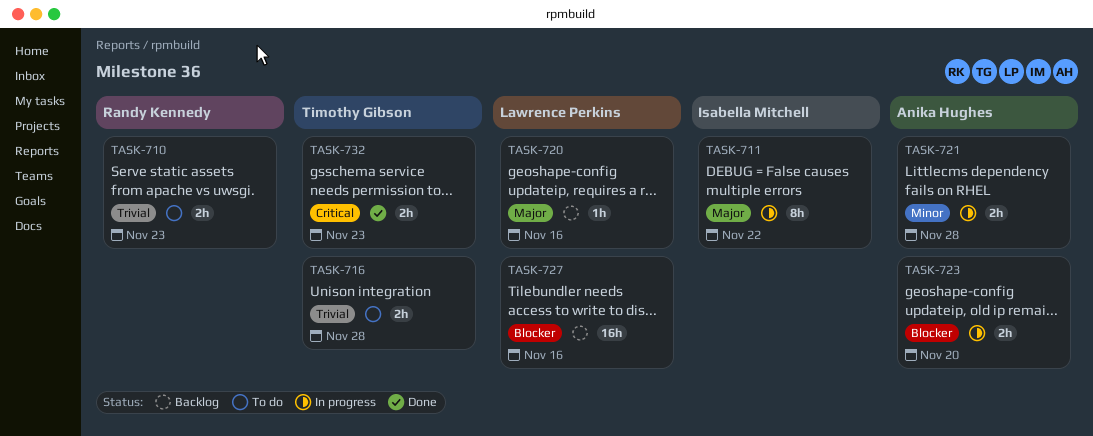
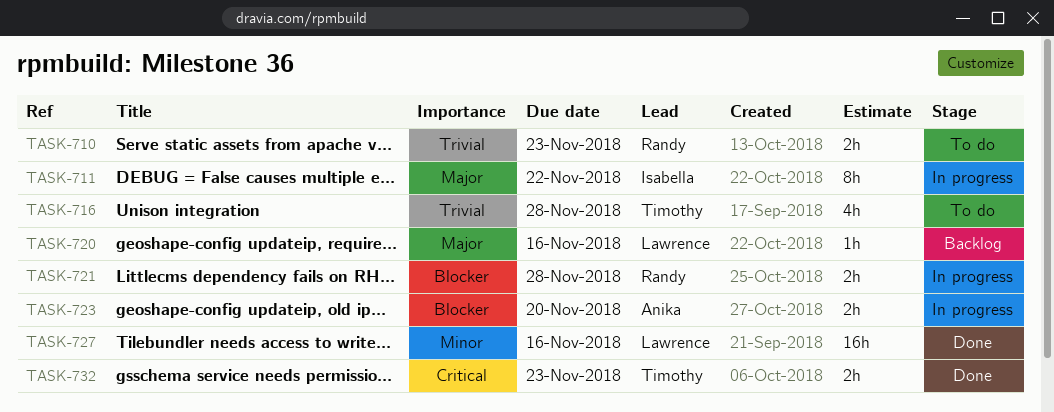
TASK-716, estimate: 2h -> 4h
TASK-721, owner: Anika Hughes -> Randy Kennedy
TASK-721, priority: Minor -> Blocker
TASK-727, status: Backlog -> Done
TASK-727, priority: Blocker -> Minor

